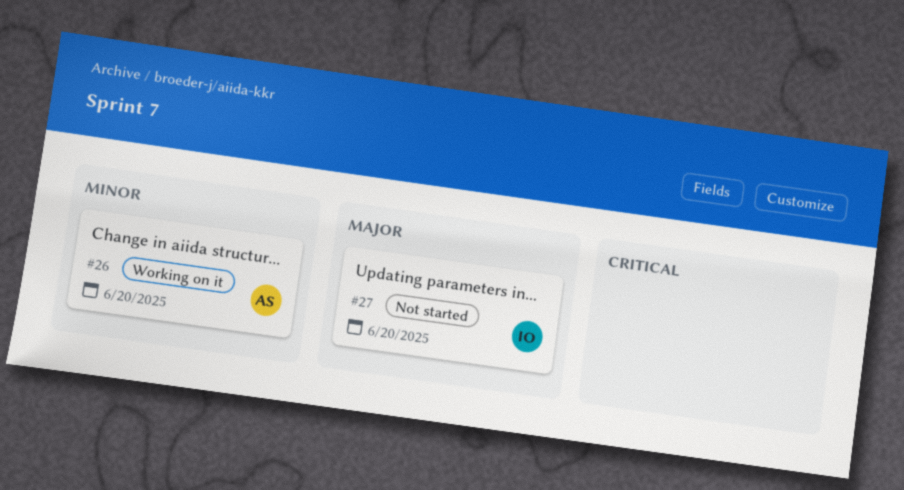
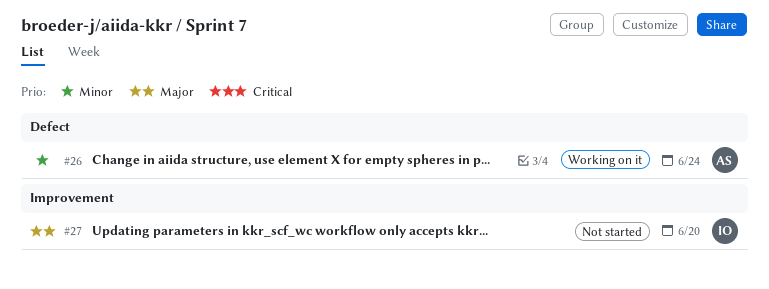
#26, due: Jun 20 -> Jun 24

